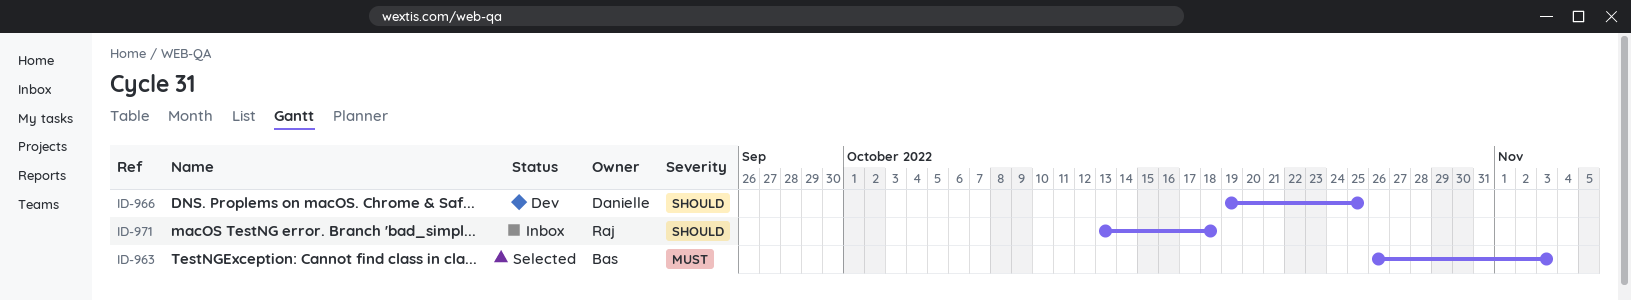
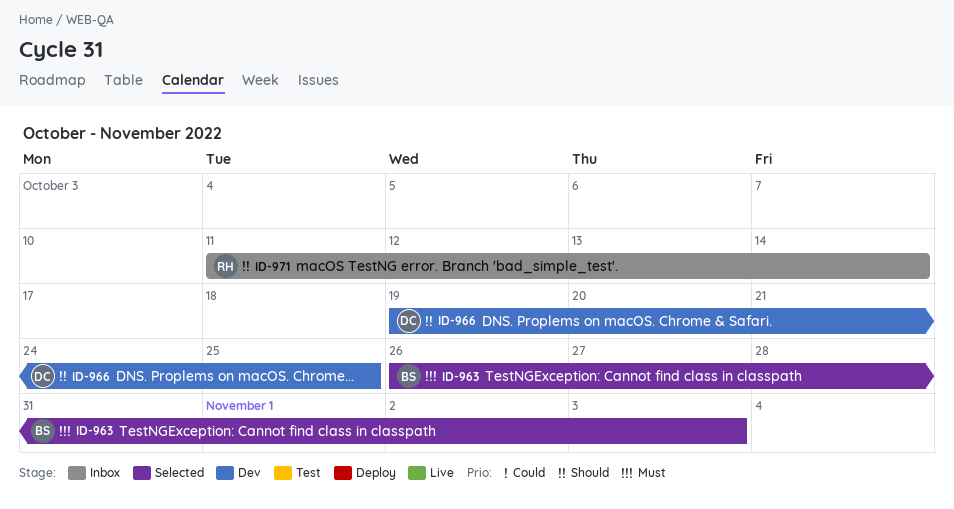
ID-971, start: Oct 13 -> Oct 11
ID-971, due: Oct 18 -> Oct 14

